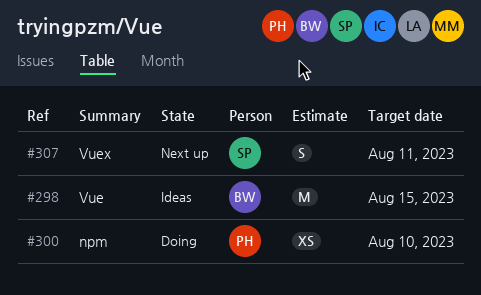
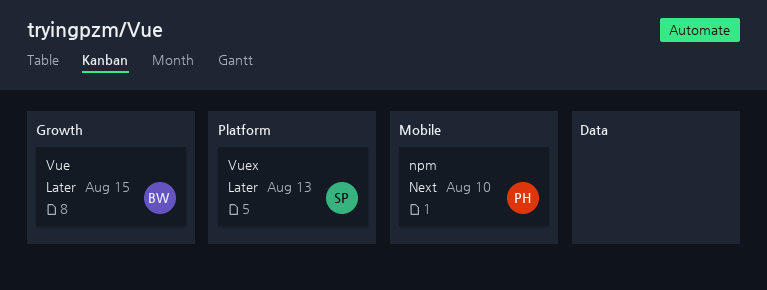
Vuex, due: Aug 11 -> Aug 13

